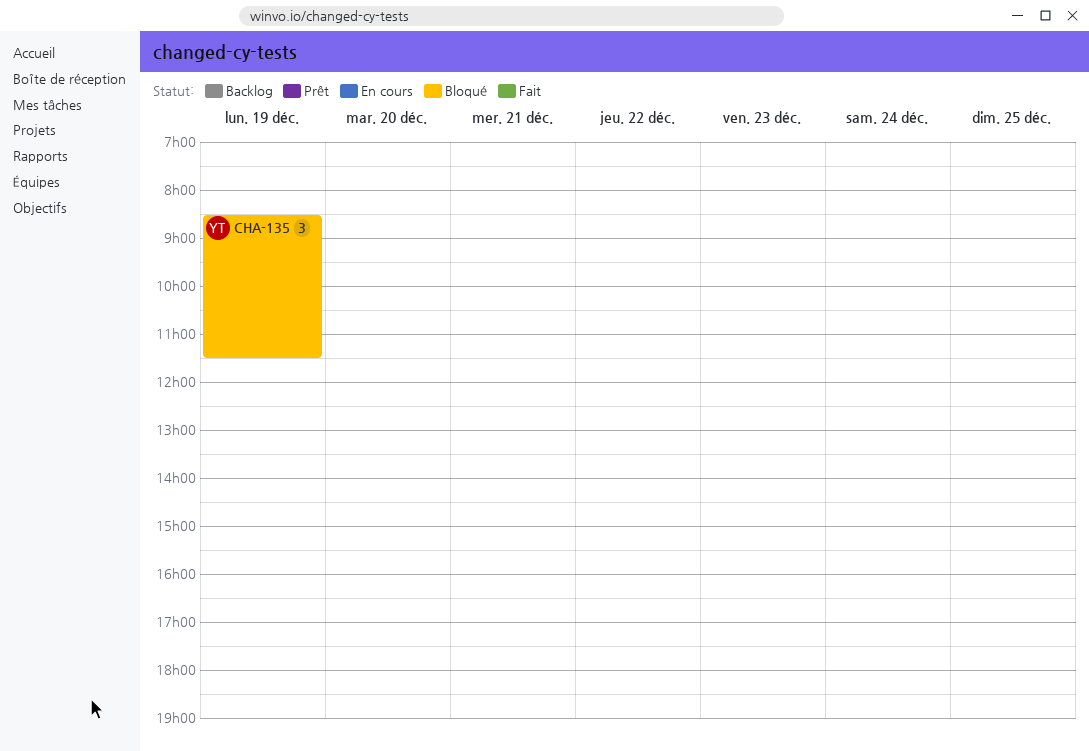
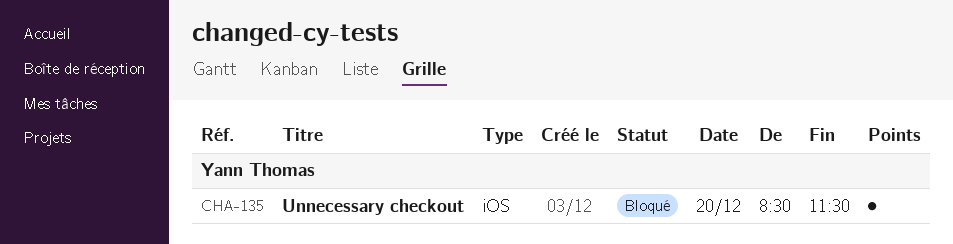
CHA-135, estimate: 3 -> 1
CHA-135, day: Dec 19 -> Dec 20

